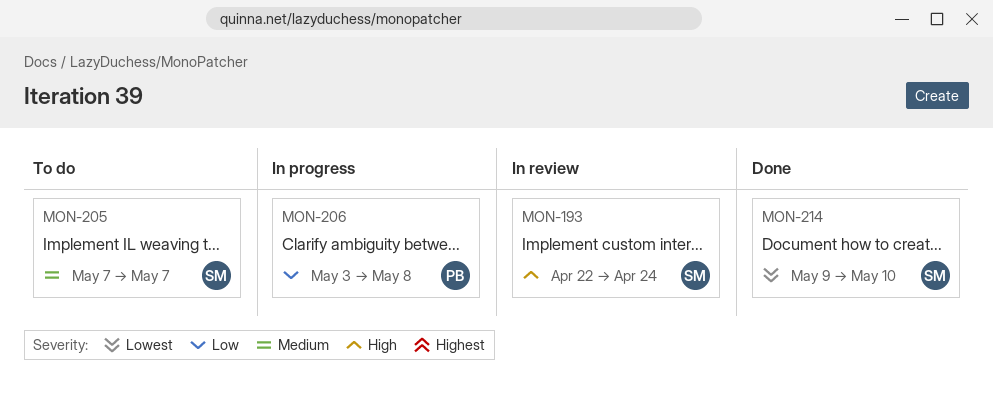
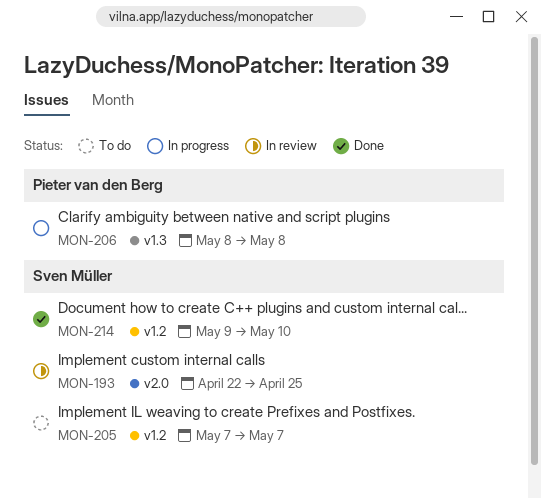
MON-193, due: Apr 24 -> Apr 25
MON-206, start: May 3 -> May 8

